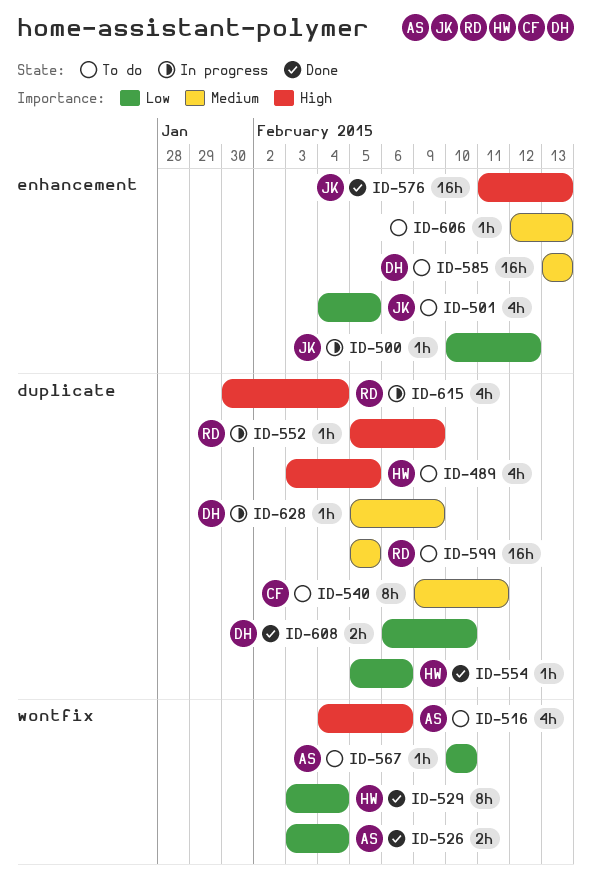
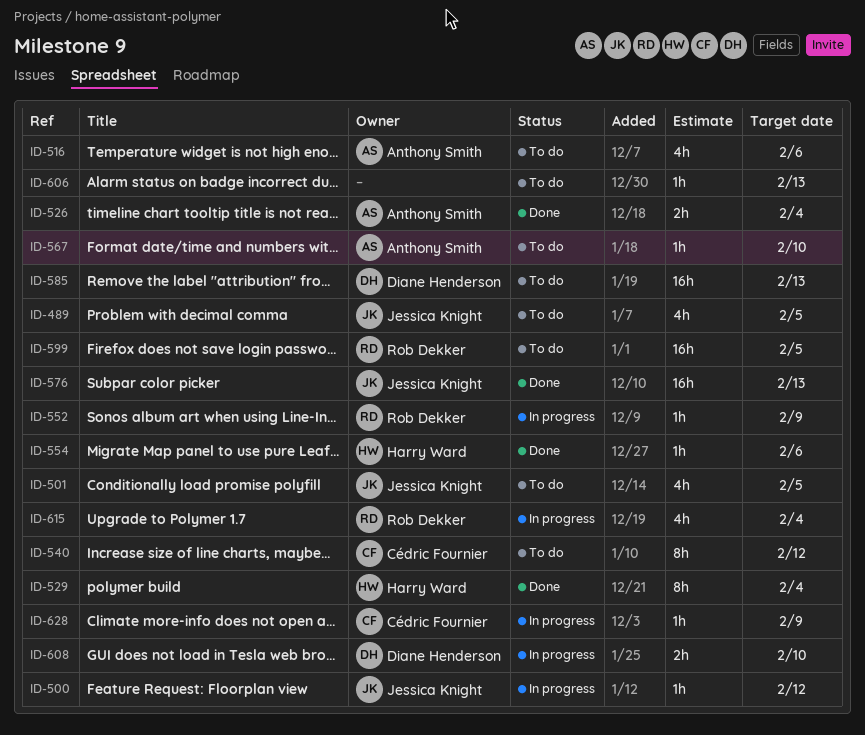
ID-489, owner: Harry Ward -> Jessica Knight
ID-540, due: Feb 11 -> Feb 12
ID-608, status: Done -> In progress
ID-628, owner: Diane Henderson -> Cédric Fournier

